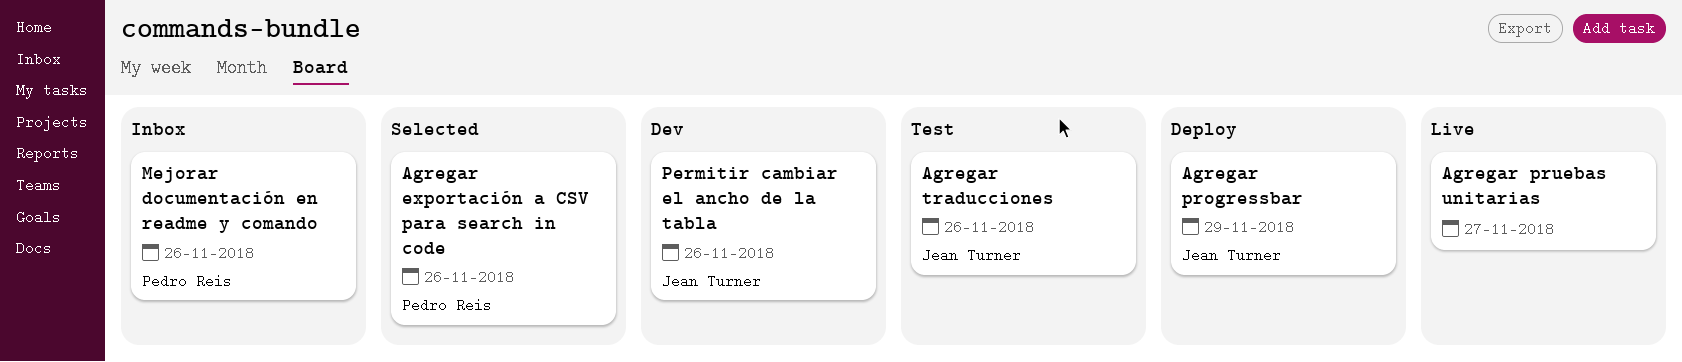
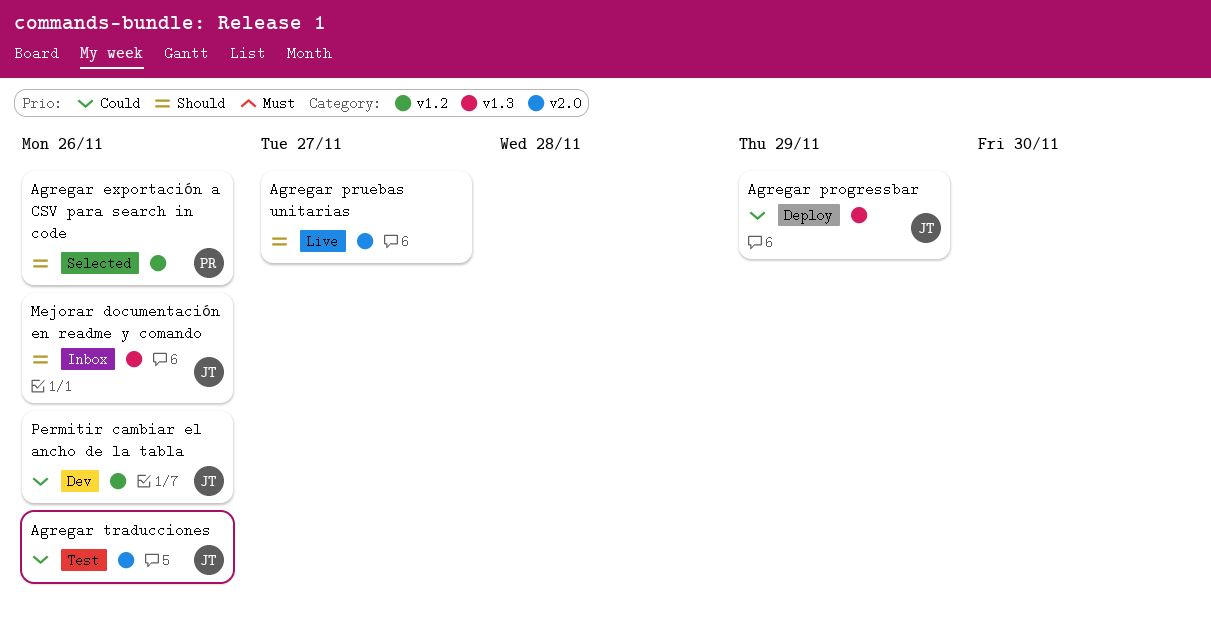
Mejorar documentación en readme y comando, owner: Pedro Reis -> Jean Turner

